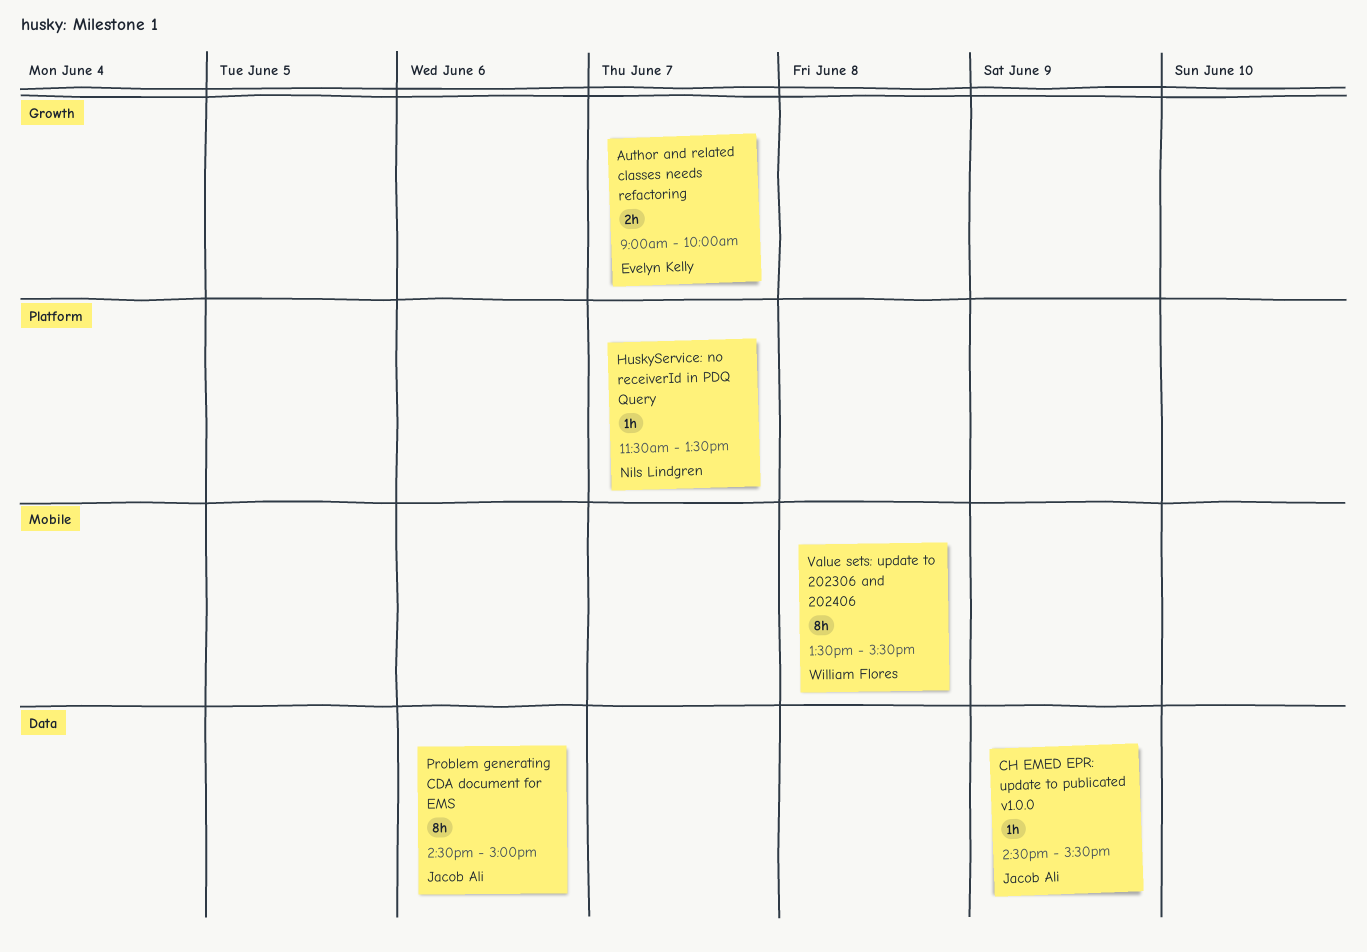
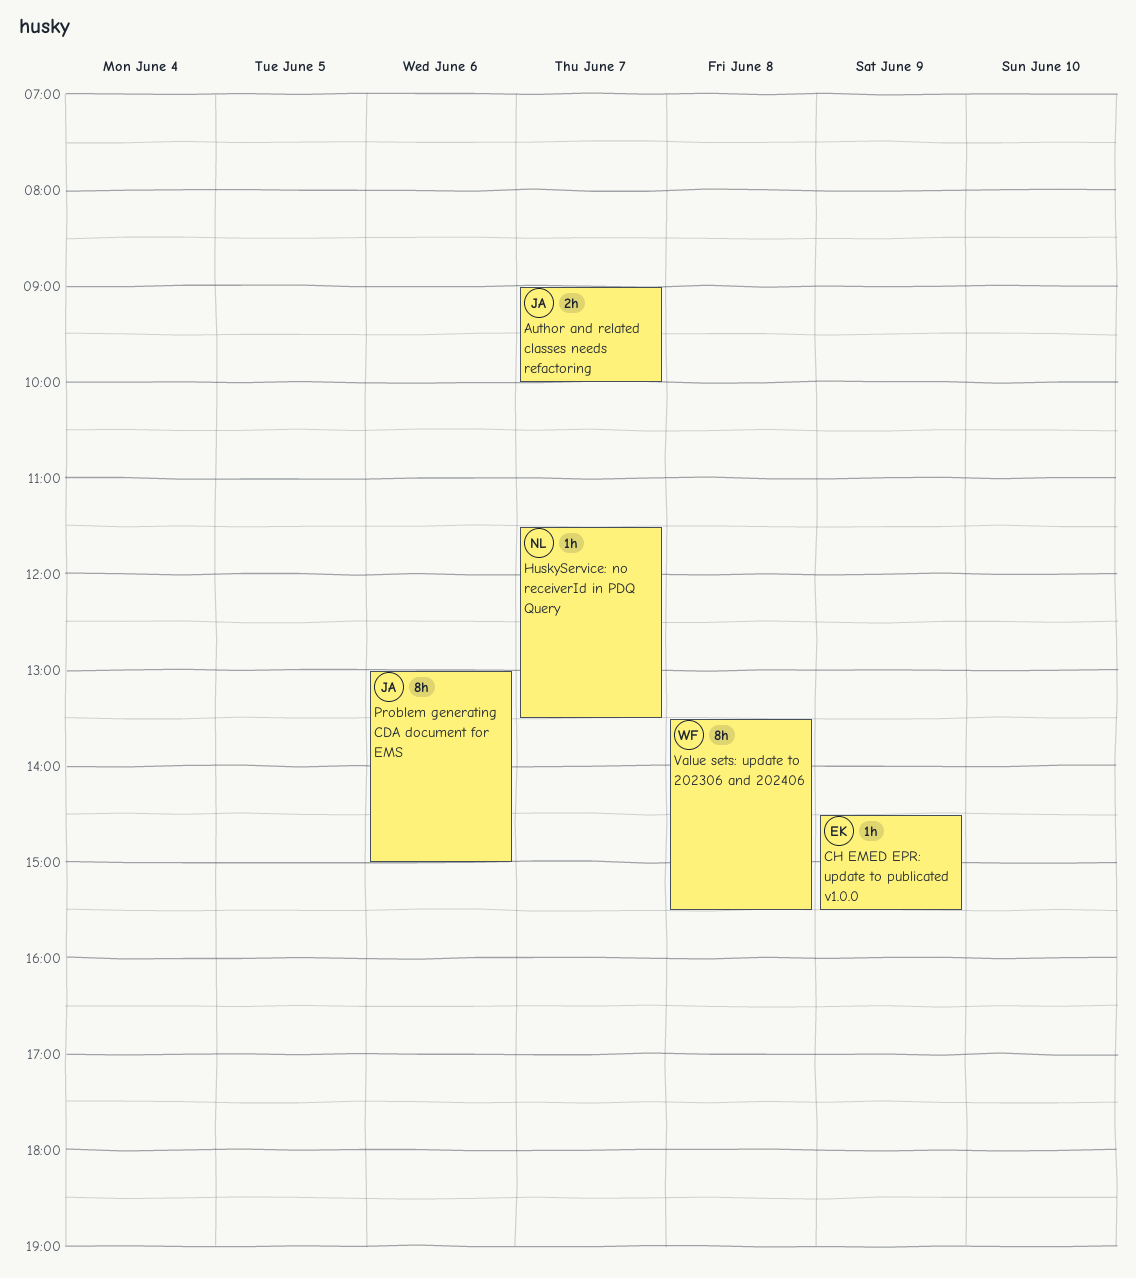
Author and related classes needs refactoring, owner: Evelyn Kelly -> Jacob Ali
CH EMED EPR: update to publicated v1.0.0, owner: Jacob Ali -> Evelyn Kelly
Problem generating CDA document for EMS, begins: 14:30 -> 13:00

